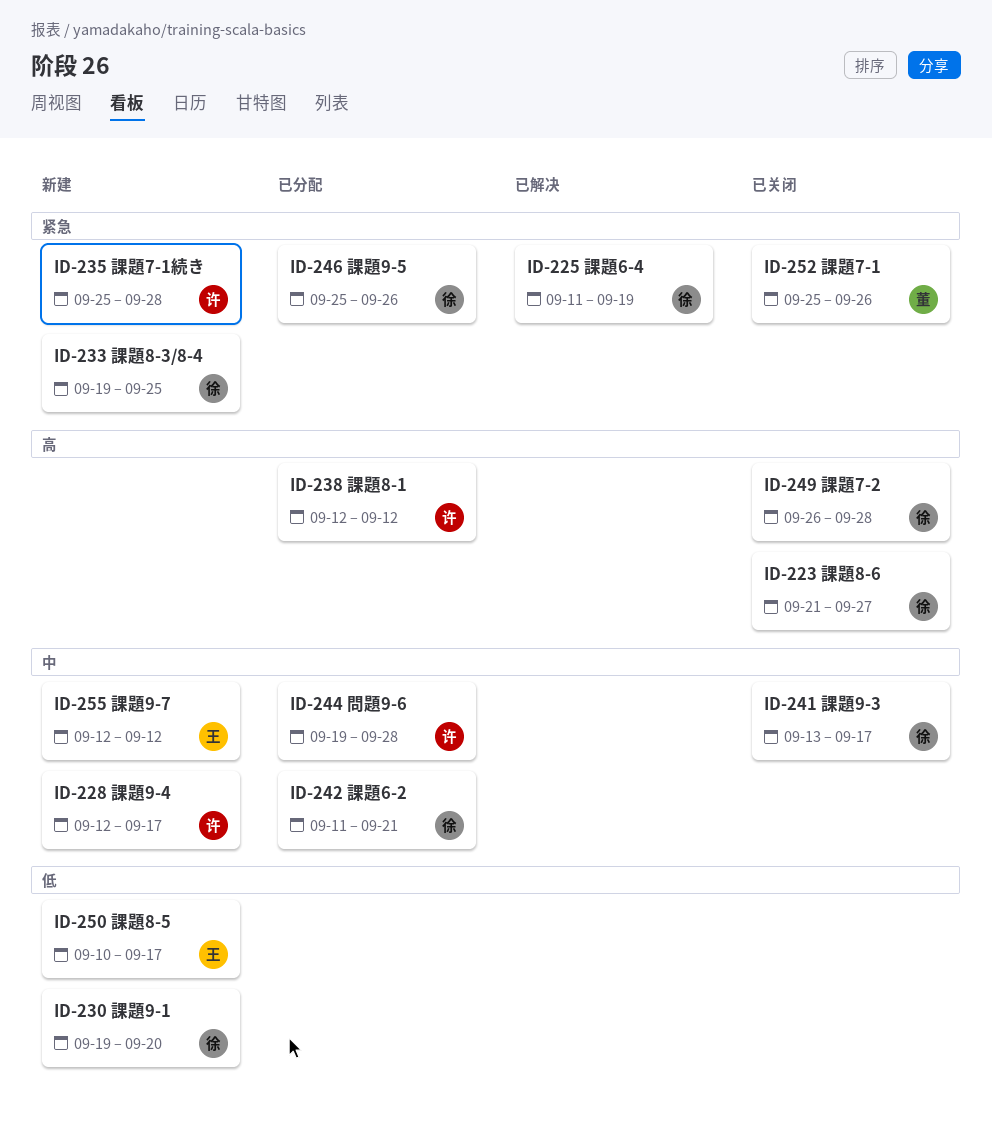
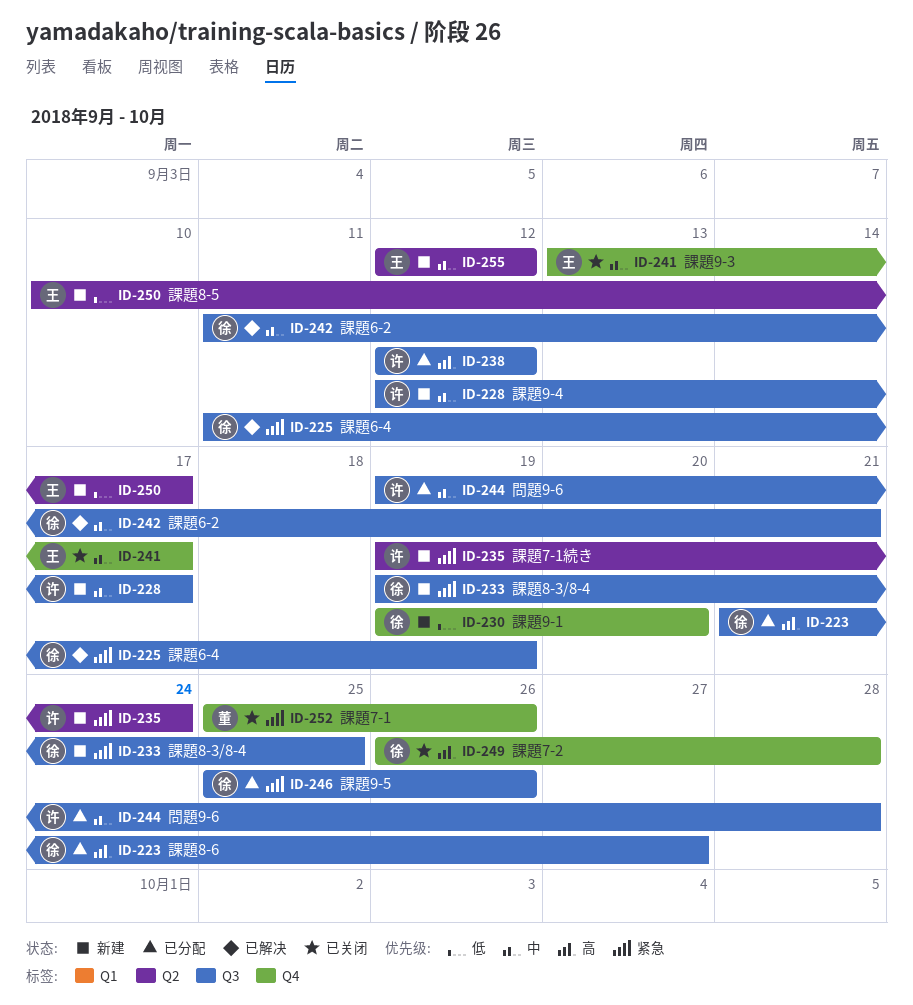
ID-223, status: 已关闭 -> 已分配
ID-235, start: Sep 25 -> Sep 19
ID-235, due: Sep 28 -> Sep 24
ID-241, owner: 徐 -> 王
ID-242, status: 已分配 -> 已解决

